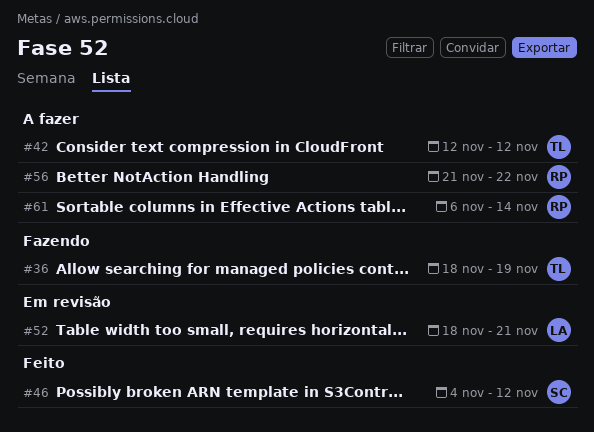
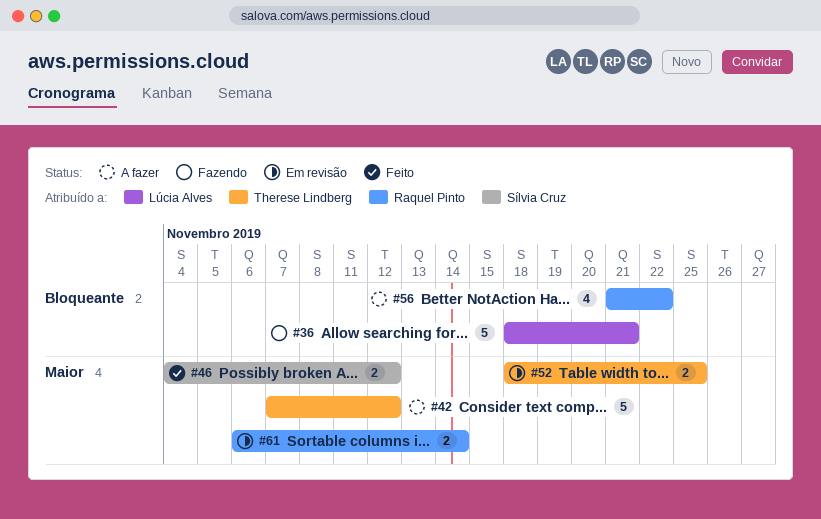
#36, owner: Therese Lindberg -> Lúcia Alves
#36, due: Nov 19 -> Nov 21
#42, start: Nov 12 -> Nov 7
#52, owner: Lúcia Alves -> Therese Lindberg
#52, due: Nov 21 -> Nov 25
#61, status: A fazer -> Em revisão

